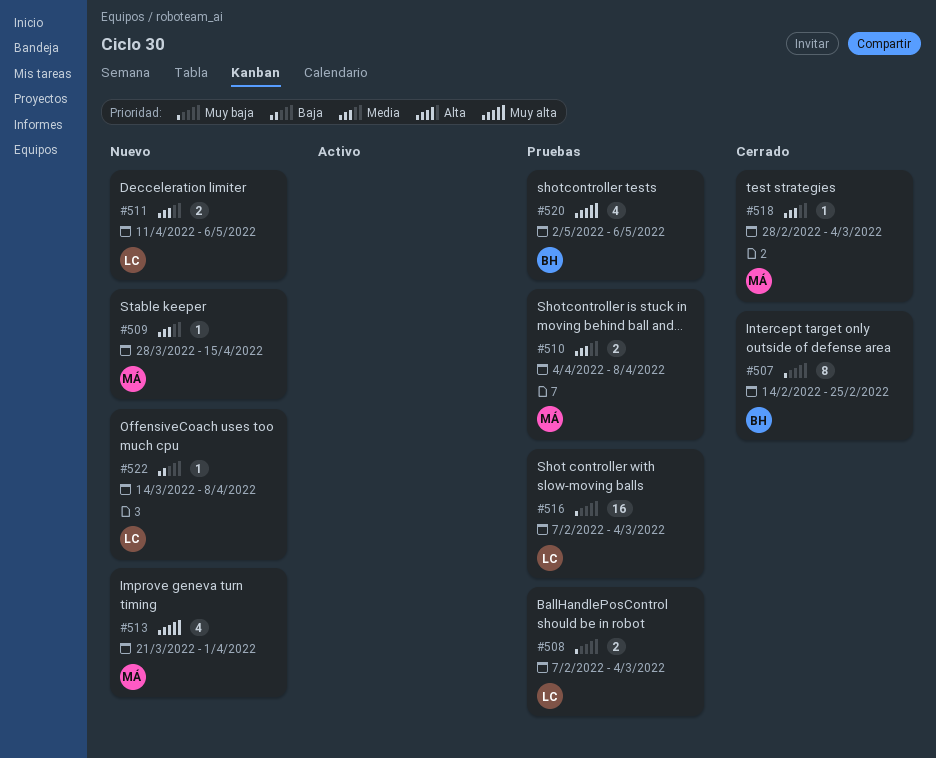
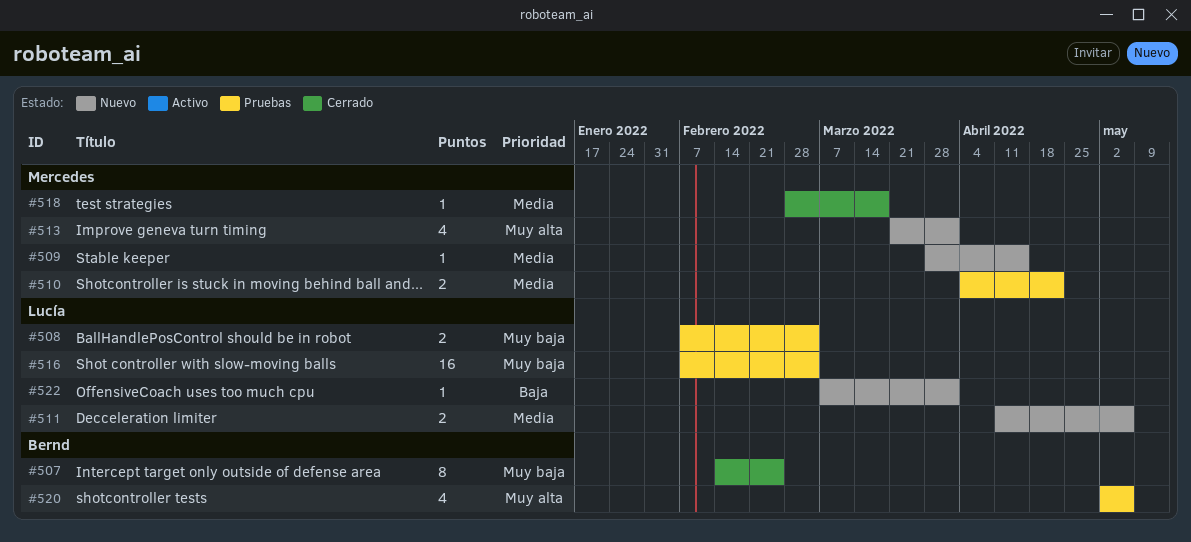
#510, due: Apr 8 -> Apr 22
#518, due: Mar 4 -> Mar 18
#522, start: Mar 14 -> Mar 7
#522, due: Apr 8 -> Apr 1

